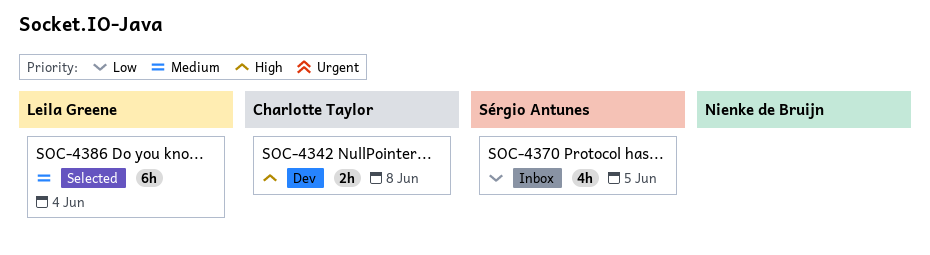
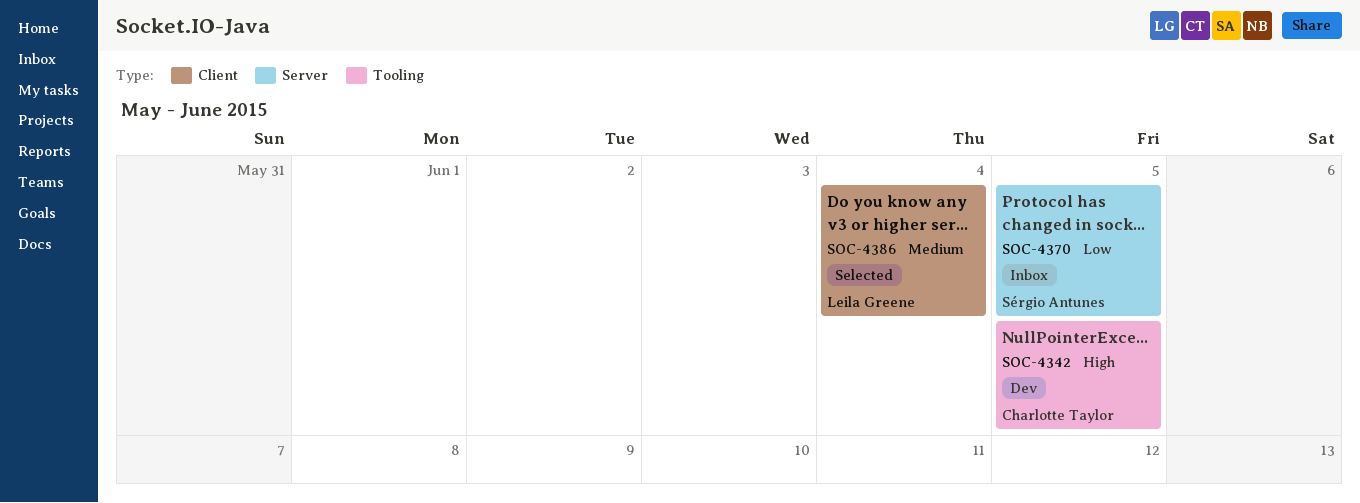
SOC-4342, due: Jun 8 -> Jun 5

